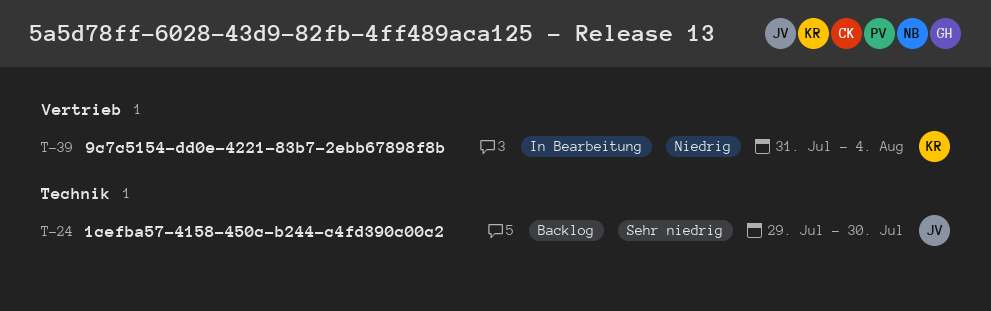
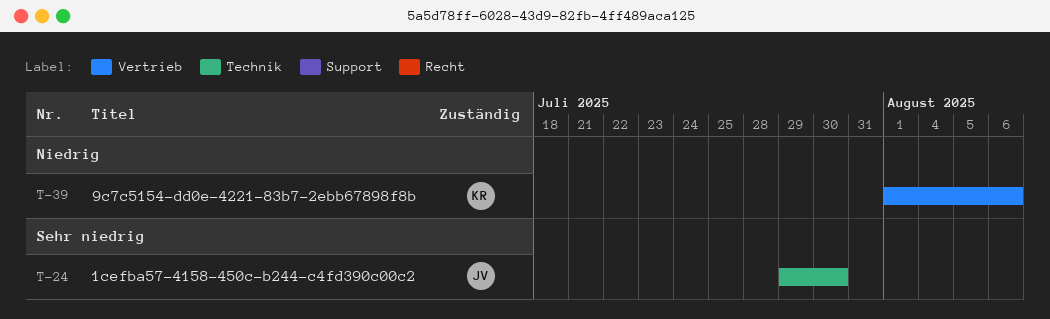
T-39, start: Jul 31 -> Aug 1
T-39, due: Aug 4 -> Aug 6

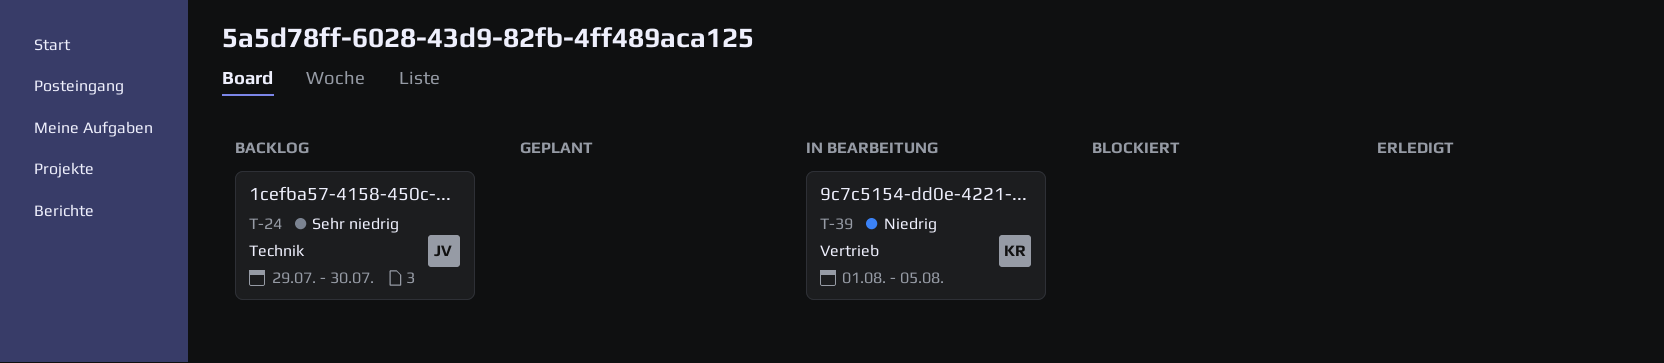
T-39, due: Aug 6 -> Aug 5

